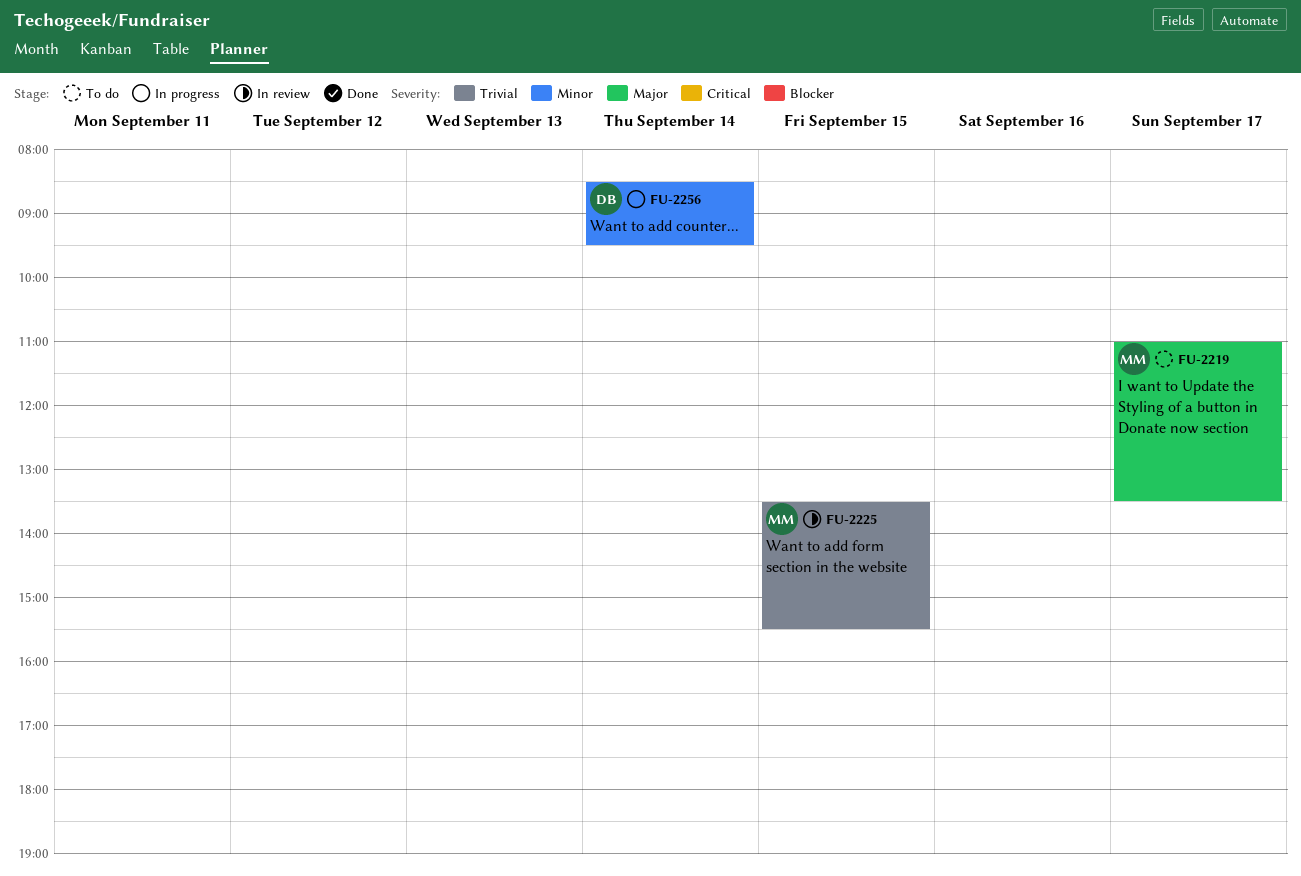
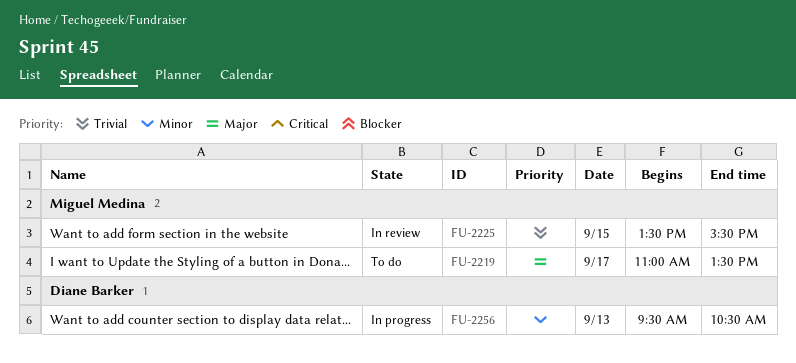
FU-2256, day: Sep 14 -> Sep 13
FU-2256, begins: 08:30 -> 09:30
FU-2256, ends: 09:30 -> 10:30

